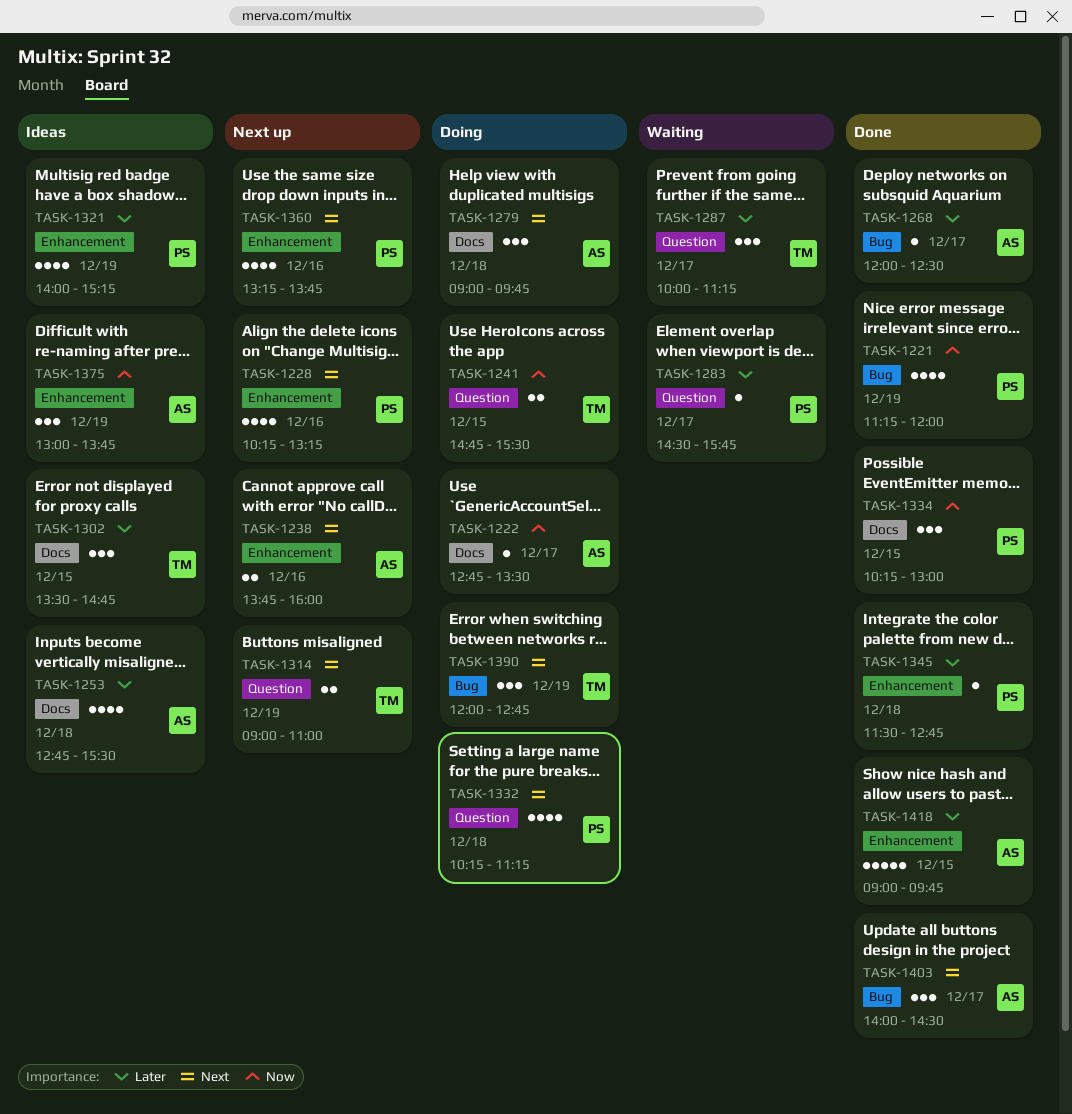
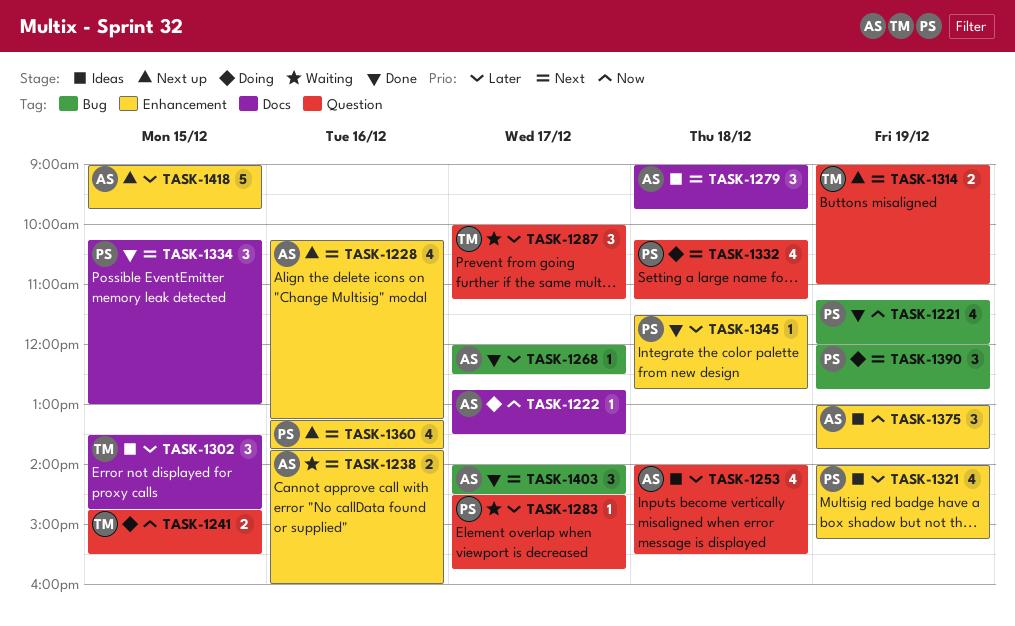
TASK-1228, owner: PS -> AS
TASK-1238, status: Next up -> Waiting
TASK-1253, label: Docs -> Question
TASK-1253, begins: 12:45 -> 14:00
TASK-1279, status: Doing -> Ideas
TASK-1334, priority: Now -> Next
TASK-1390, owner: TM -> PS
TASK-1418, status: Done -> Next up

